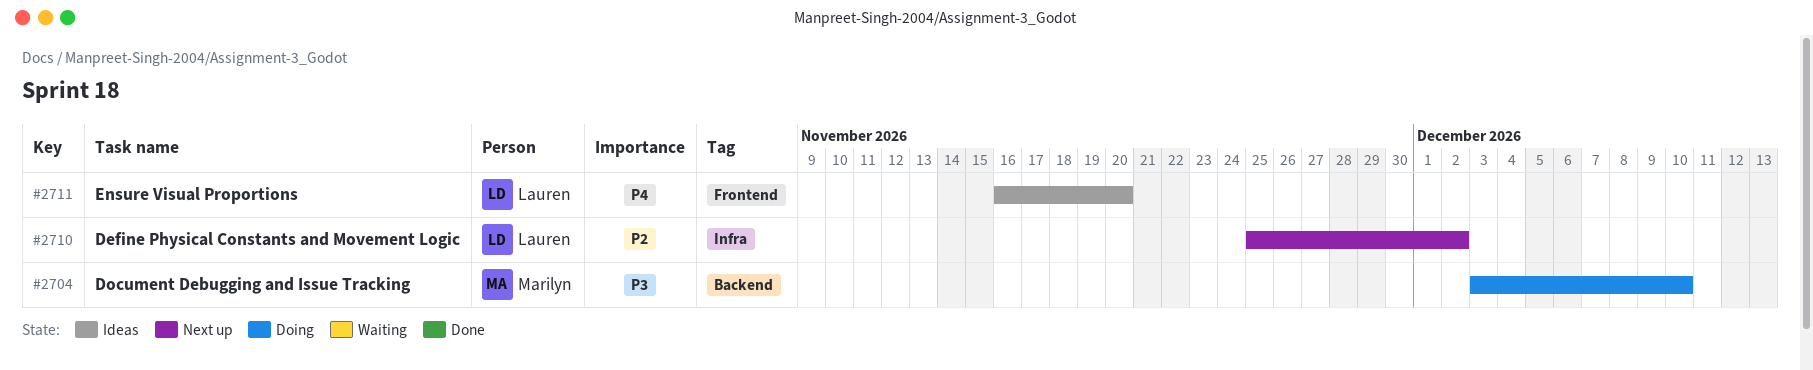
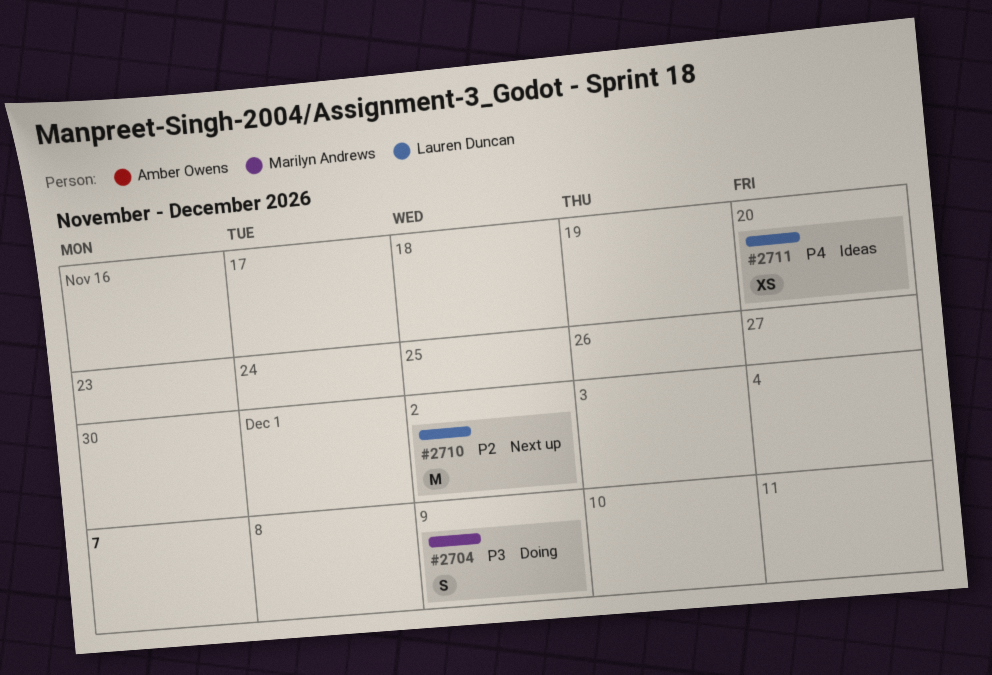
#2704, due: Dec 10 -> Dec 9

